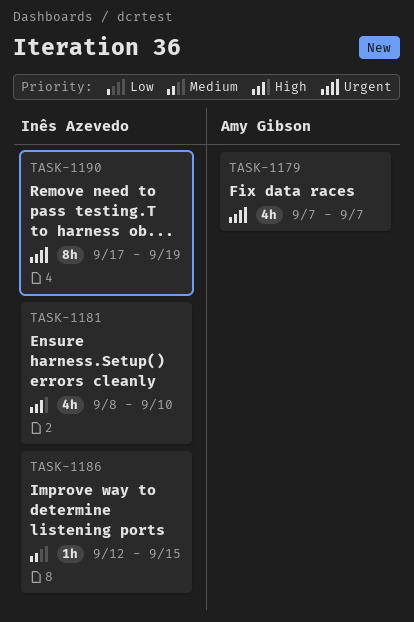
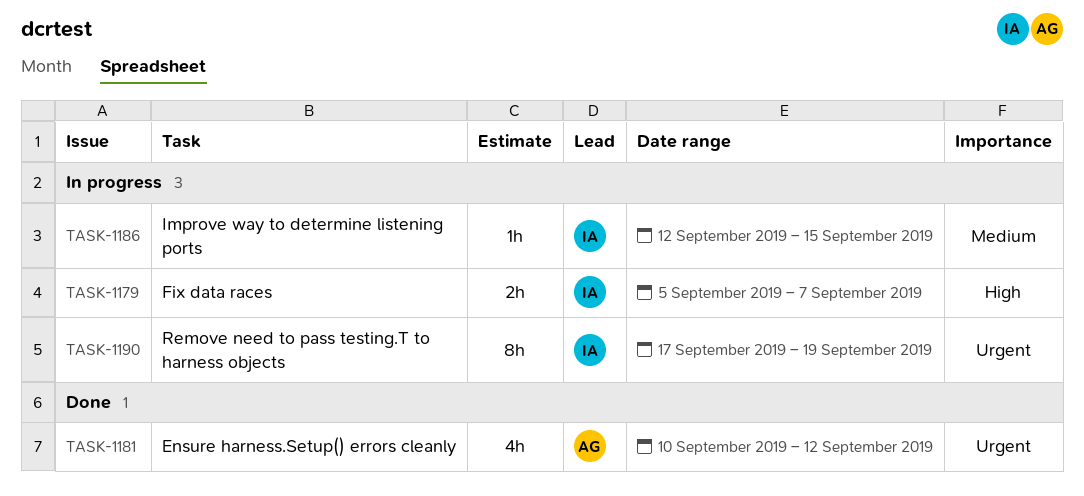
TASK-1179, owner: Amy Gibson -> Inês Azevedo
TASK-1179, priority: Urgent -> High
TASK-1179, estimate: 4h -> 2h
TASK-1179, start: Sep 7 -> Sep 5
TASK-1181, owner: Inês Azevedo -> Amy Gibson
TASK-1181, priority: High -> Urgent
TASK-1181, start: Sep 8 -> Sep 10
TASK-1181, due: Sep 10 -> Sep 12

